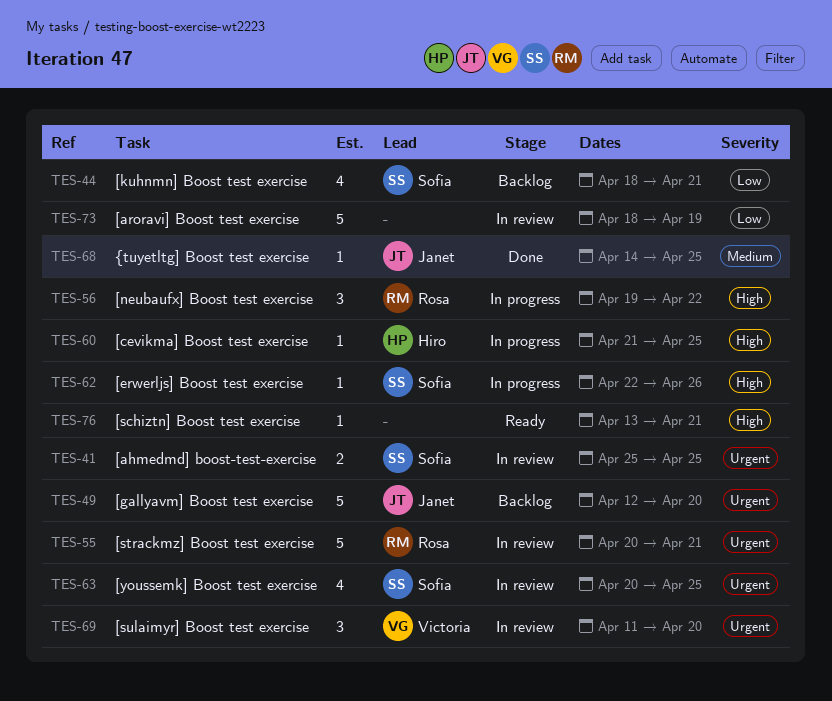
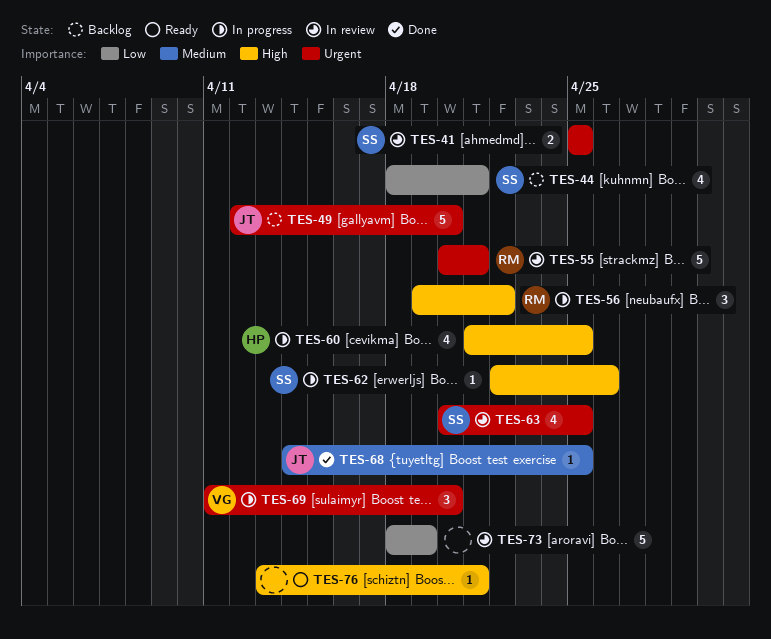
TES-60, estimate: 1 -> 4
TES-69, status: In review -> In progress

